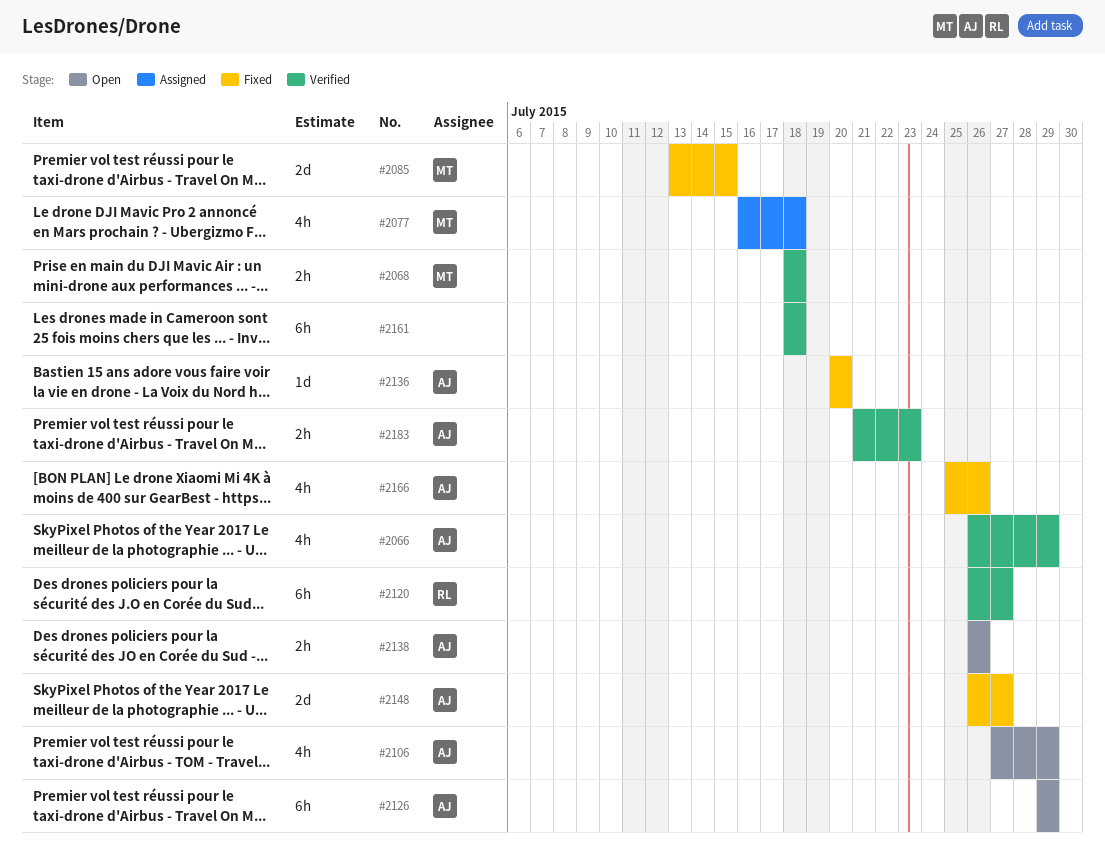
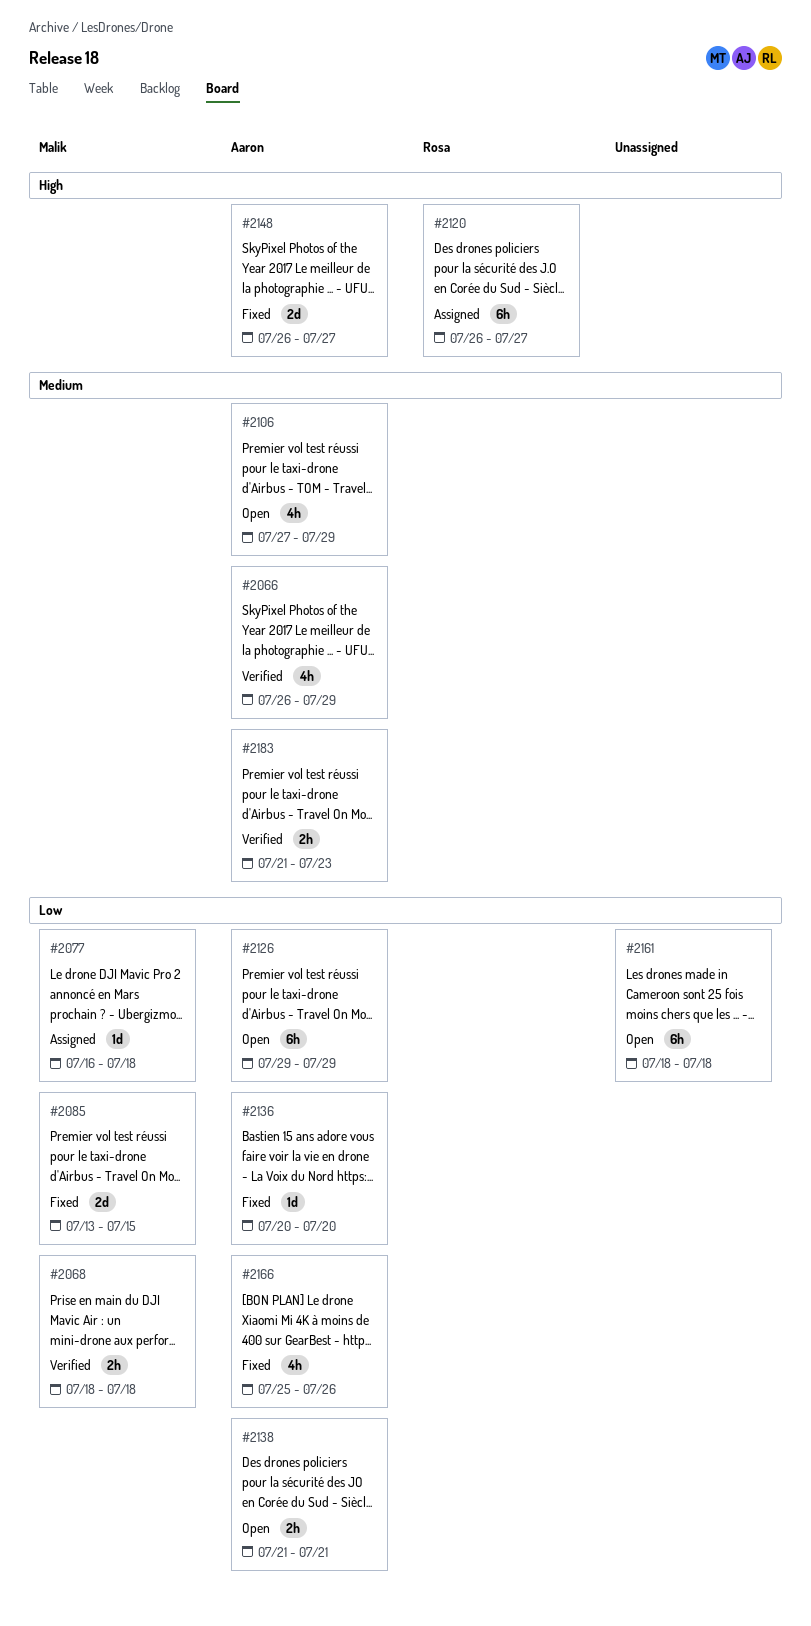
#2077, estimate: 4h -> 1d
#2120, status: Verified -> Assigned
#2138, start: Jul 26 -> Jul 21
#2138, due: Jul 26 -> Jul 21
#2161, status: Verified -> Open

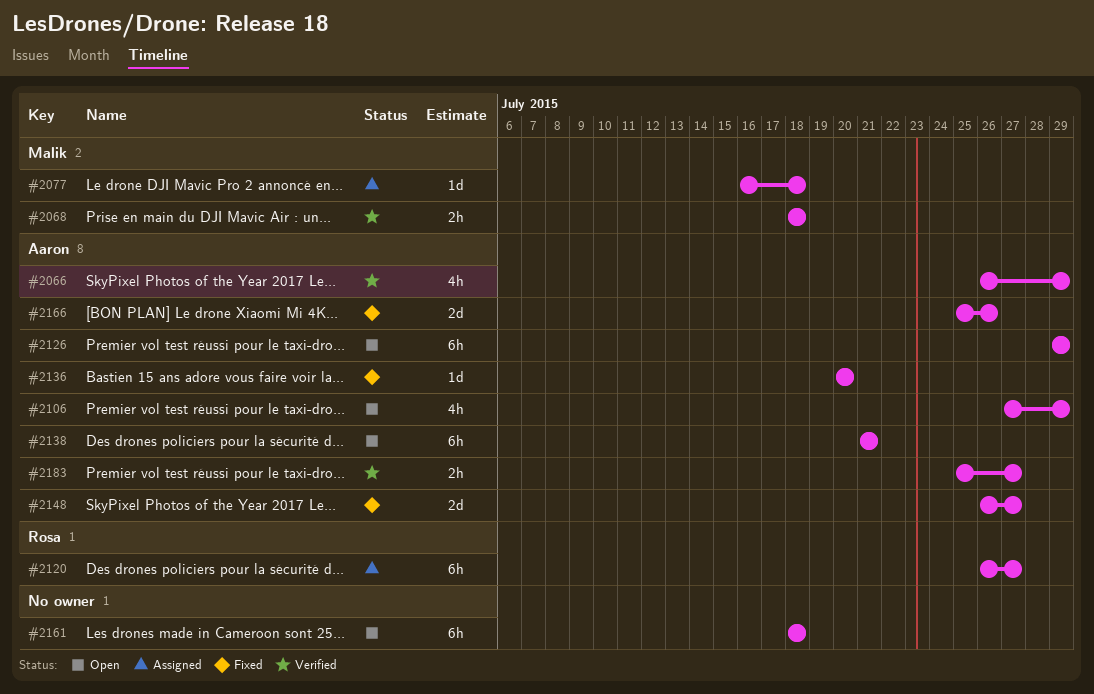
#2085: present -> none
#2138, estimate: 2h -> 6h
#2166, estimate: 4h -> 2d
#2183, start: Jul 21 -> Jul 25
#2183, due: Jul 23 -> Jul 27

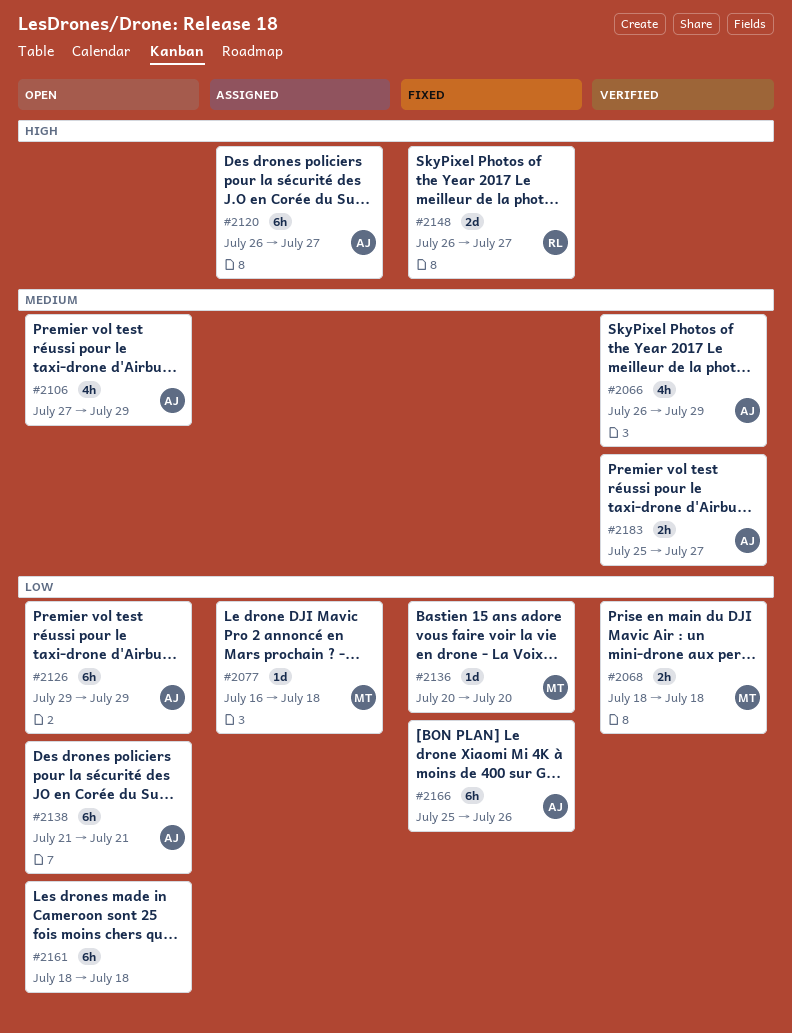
#2120, owner: Rosa -> Aaron
#2136, owner: Aaron -> Malik
#2148, owner: Aaron -> Rosa
#2166, estimate: 2d -> 6h

